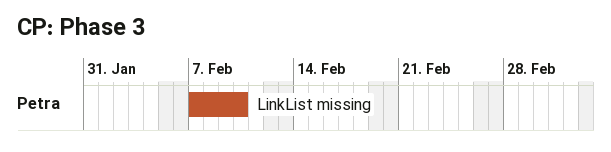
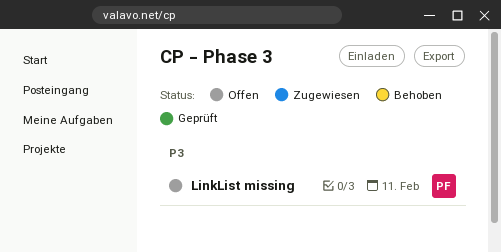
LinkList missing, due: Feb 10 -> Feb 11

